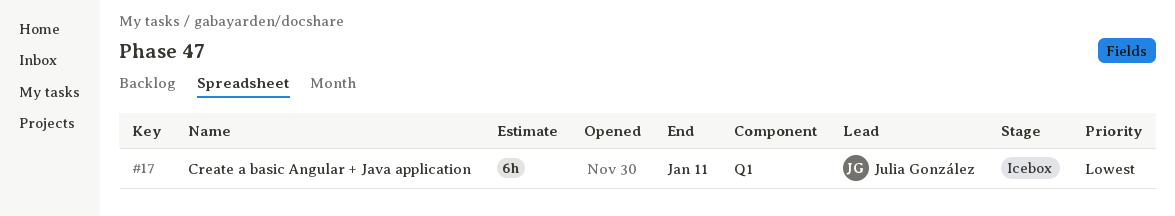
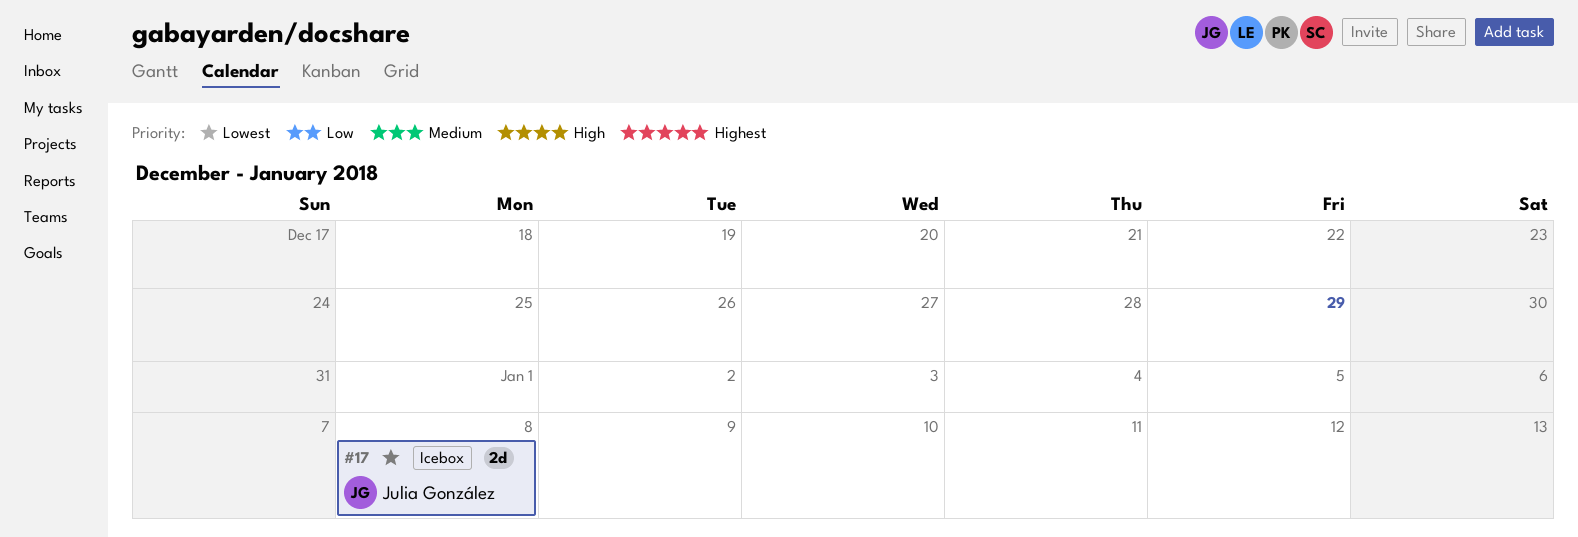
#17, estimate: 6h -> 2d
#17, due: Jan 11 -> Jan 8

